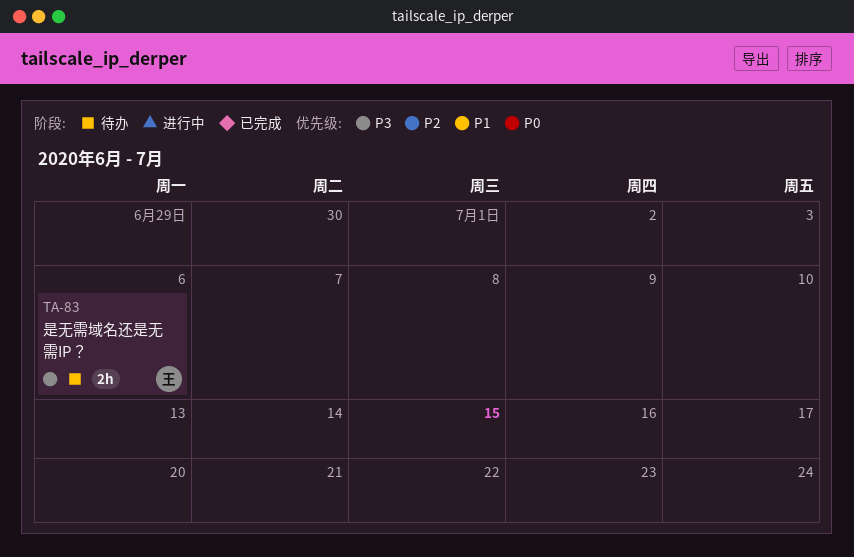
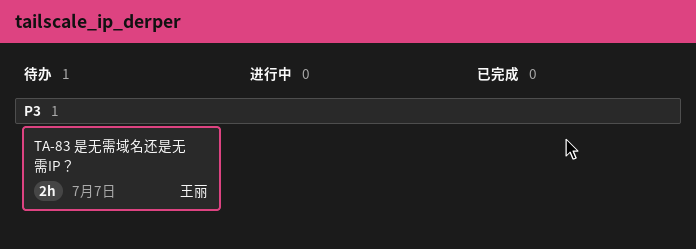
TA-83, due: Jul 6 -> Jul 7

